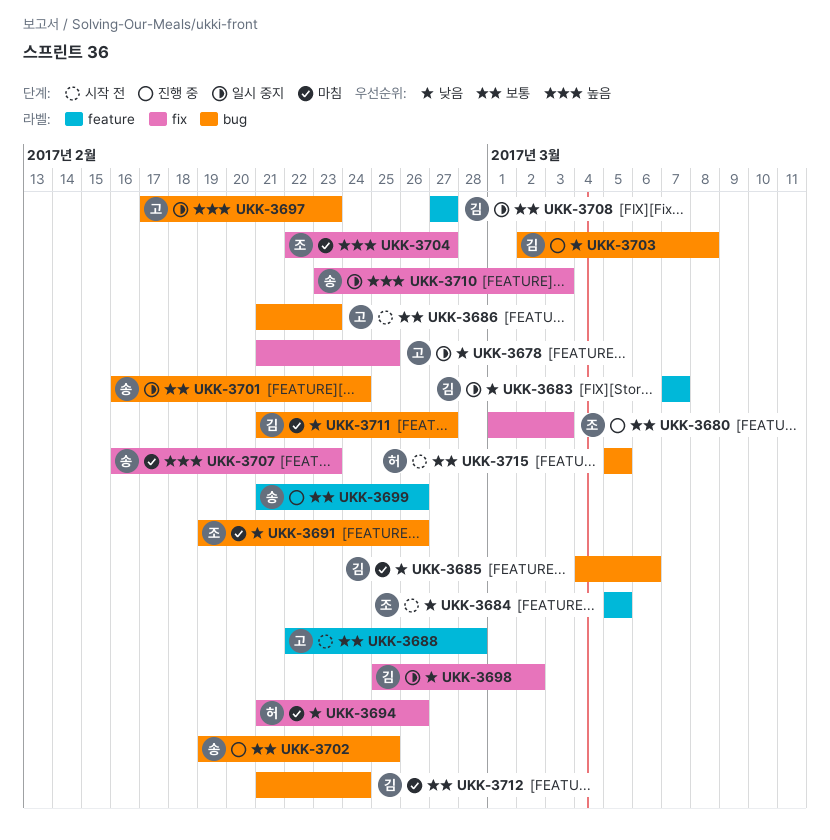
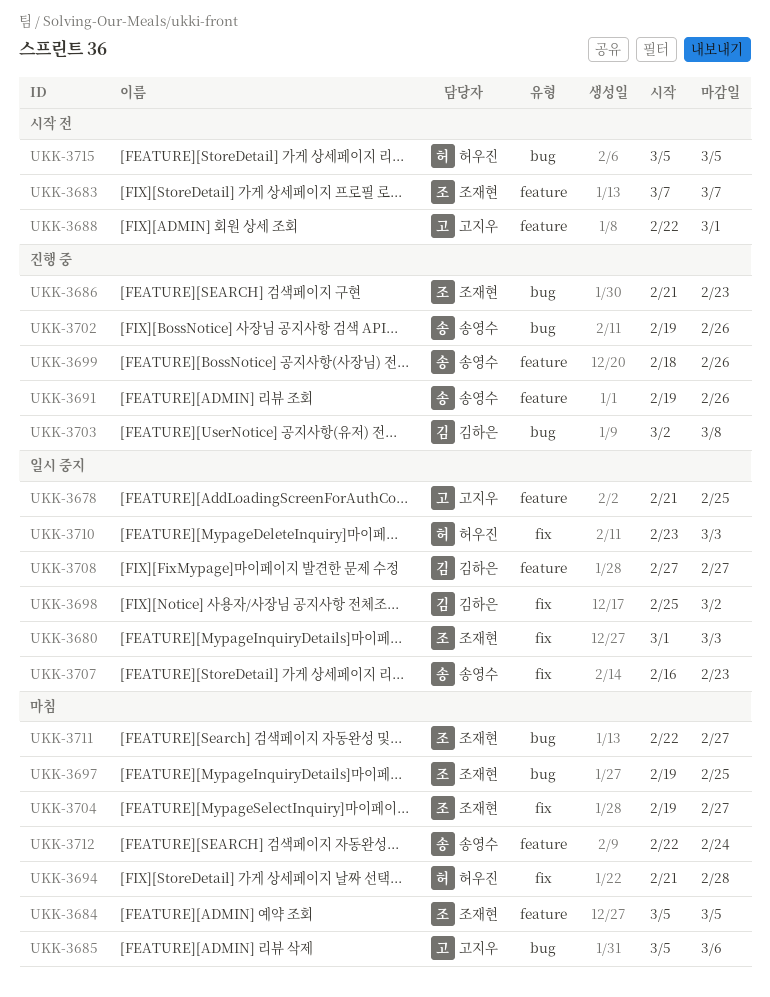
UKK-3678, label: fix -> feature
UKK-3680, status: 진행 중 -> 일시 중지
UKK-3683, status: 일시 중지 -> 시작 전
UKK-3683, owner: 김하은 -> 조재현
UKK-3684, status: 시작 전 -> 마침
UKK-3685, owner: 김하은 -> 고지우
UKK-3685, start: Mar 4 -> Mar 5
UKK-3686, status: 시작 전 -> 진행 중
UKK-3686, owner: 고지우 -> 조재현
UKK-3688, due: Feb 28 -> Mar 1
UKK-3691, status: 마침 -> 진행 중
UKK-3691, owner: 조재현 -> 송영수
UKK-3691, label: bug -> feature
UKK-3694, due: Feb 26 -> Feb 28
UKK-3697, status: 일시 중지 -> 마침
UKK-3697, owner: 고지우 -> 조재현
UKK-3697, start: Feb 17 -> Feb 19
UKK-3697, due: Feb 23 -> Feb 25
UKK-3699, start: Feb 21 -> Feb 18
UKK-3701: present -> none
UKK-3702, due: Feb 25 -> Feb 26
UKK-3704, start: Feb 22 -> Feb 19
UKK-3707, status: 마침 -> 일시 중지
UKK-3710, owner: 송영수 -> 허우진
UKK-3711, owner: 김하은 -> 조재현
UKK-3711, start: Feb 21 -> Feb 22
UKK-3712, owner: 김하은 -> 송영수
UKK-3712, label: bug -> feature
UKK-3712, start: Feb 21 -> Feb 22

